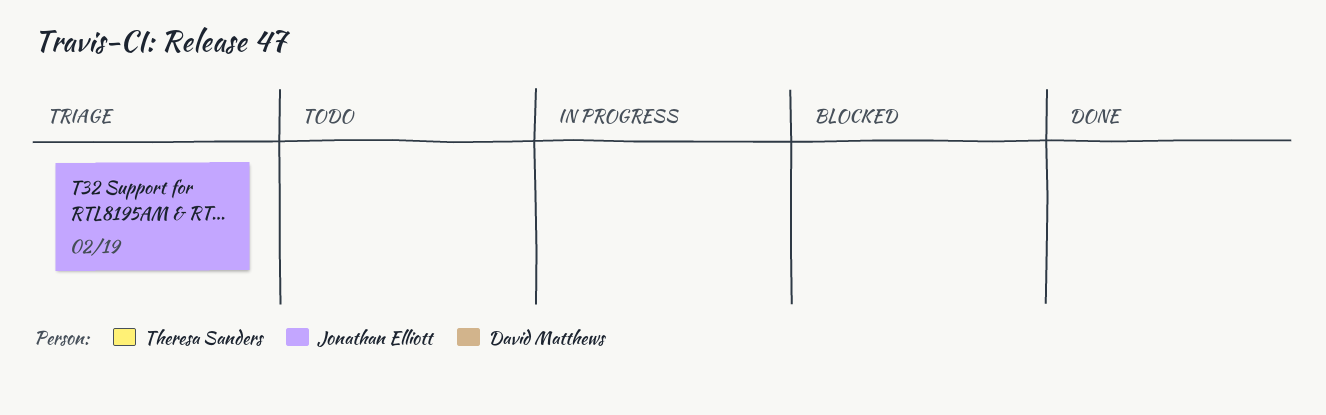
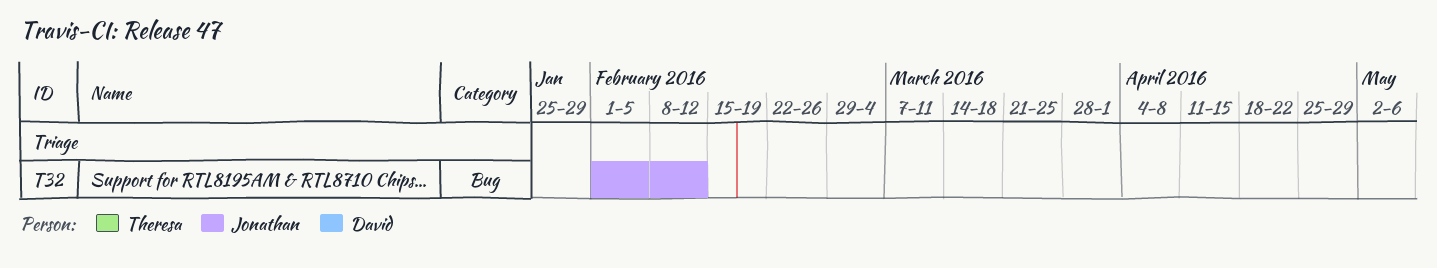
T32, due: Feb 19 -> Feb 12

